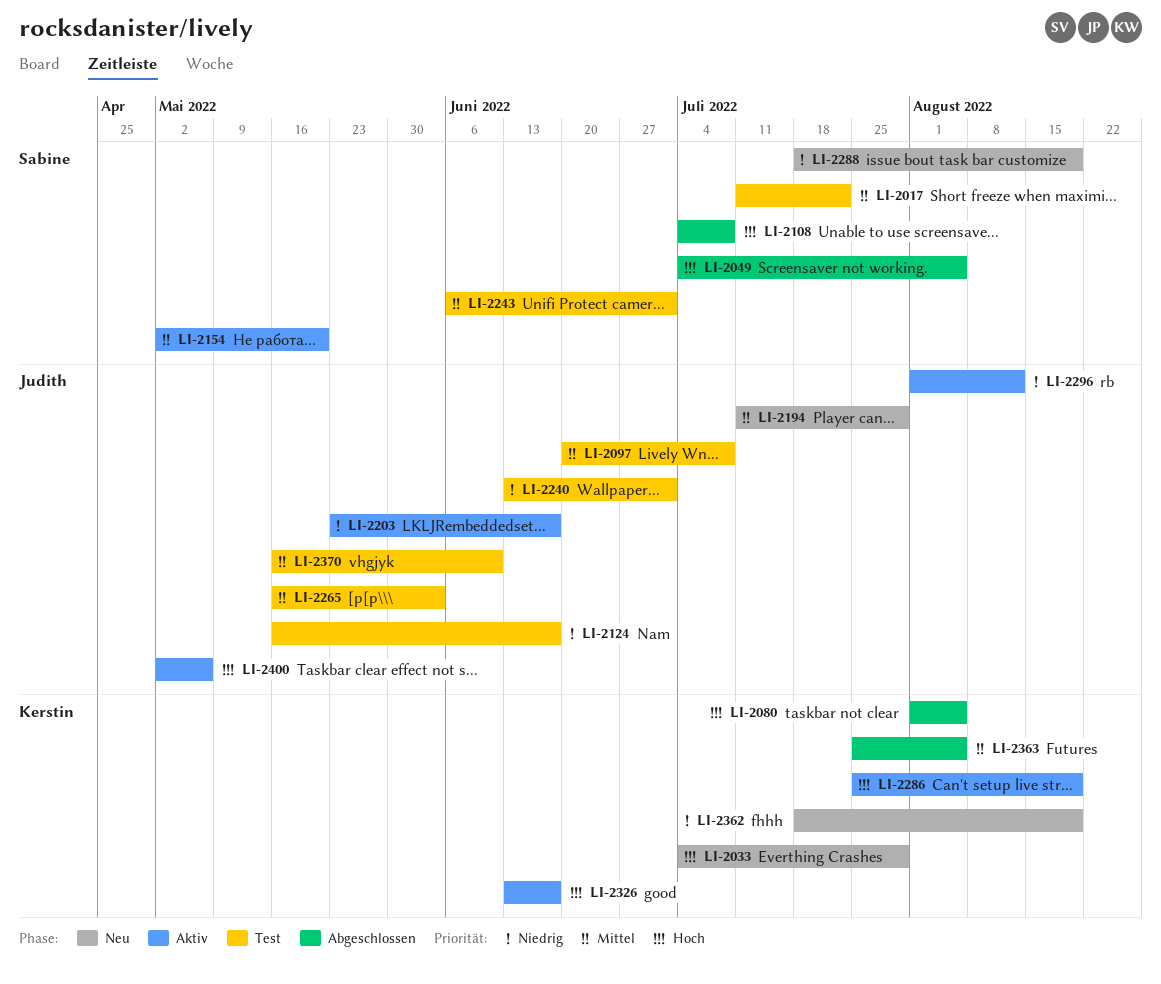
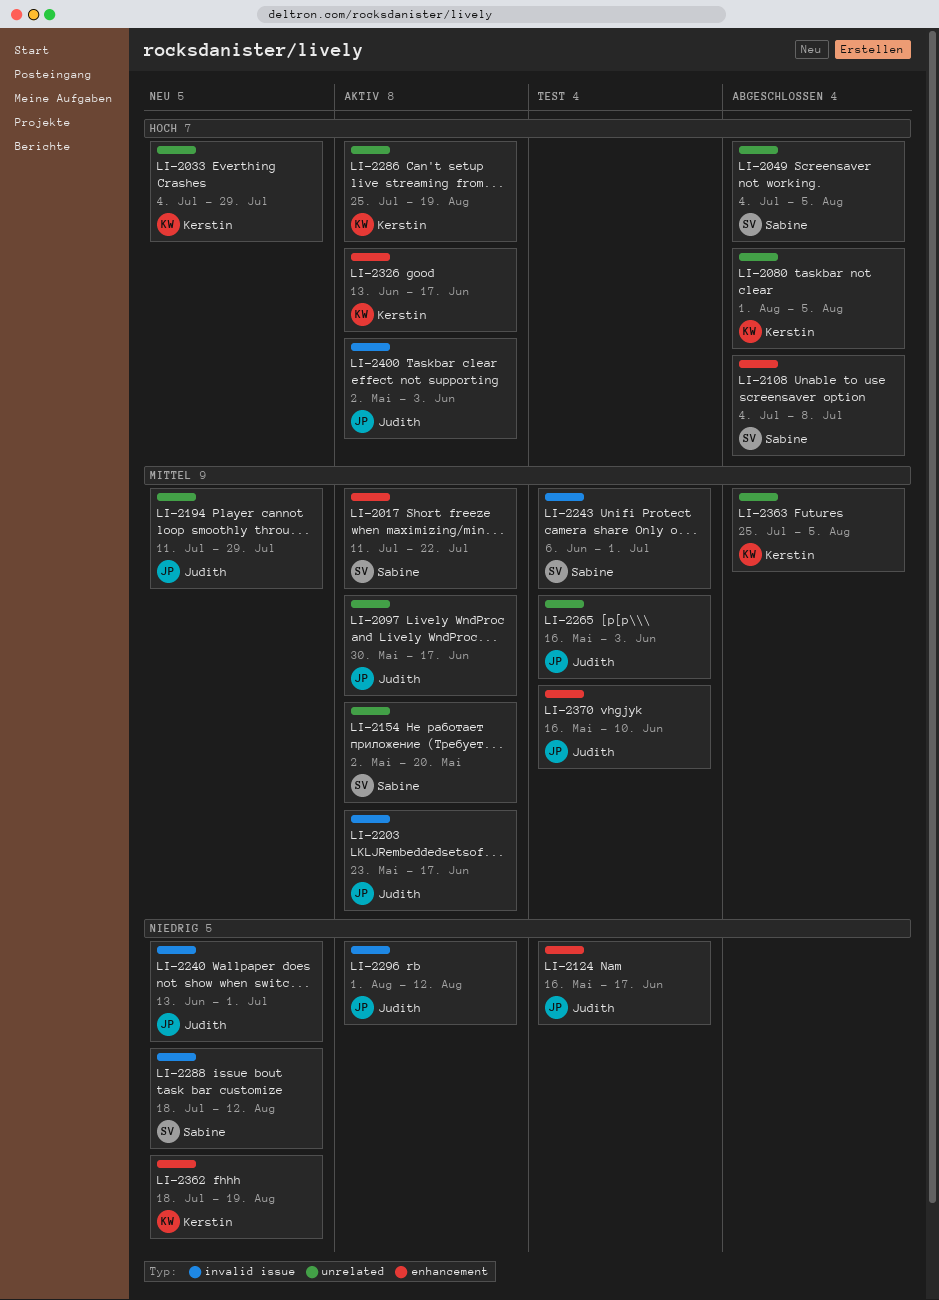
LI-2017, status: Test -> Aktiv
LI-2097, status: Test -> Aktiv
LI-2097, start: Jun 20 -> May 30
LI-2097, due: Jul 8 -> Jun 17
LI-2203, priority: Niedrig -> Mittel
LI-2240, status: Test -> Neu
LI-2288, due: Aug 19 -> Aug 12
LI-2400, due: May 6 -> Jun 3

